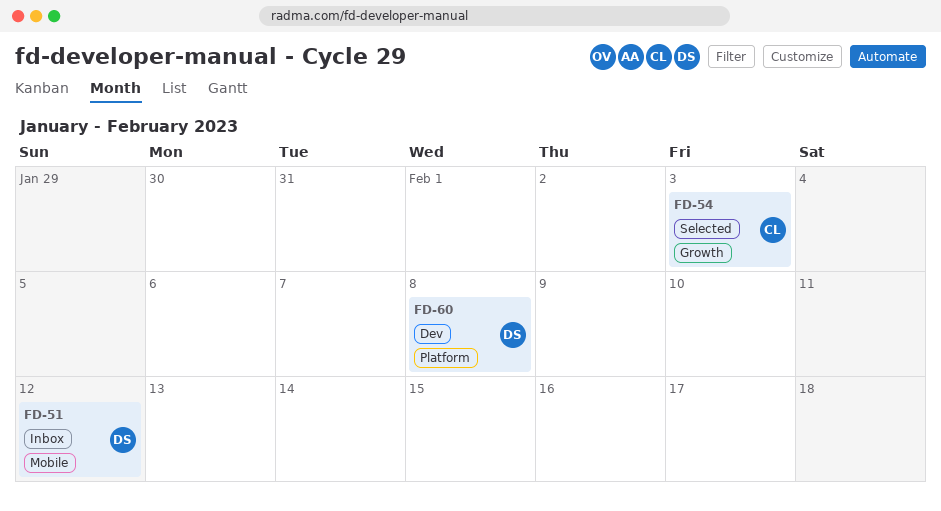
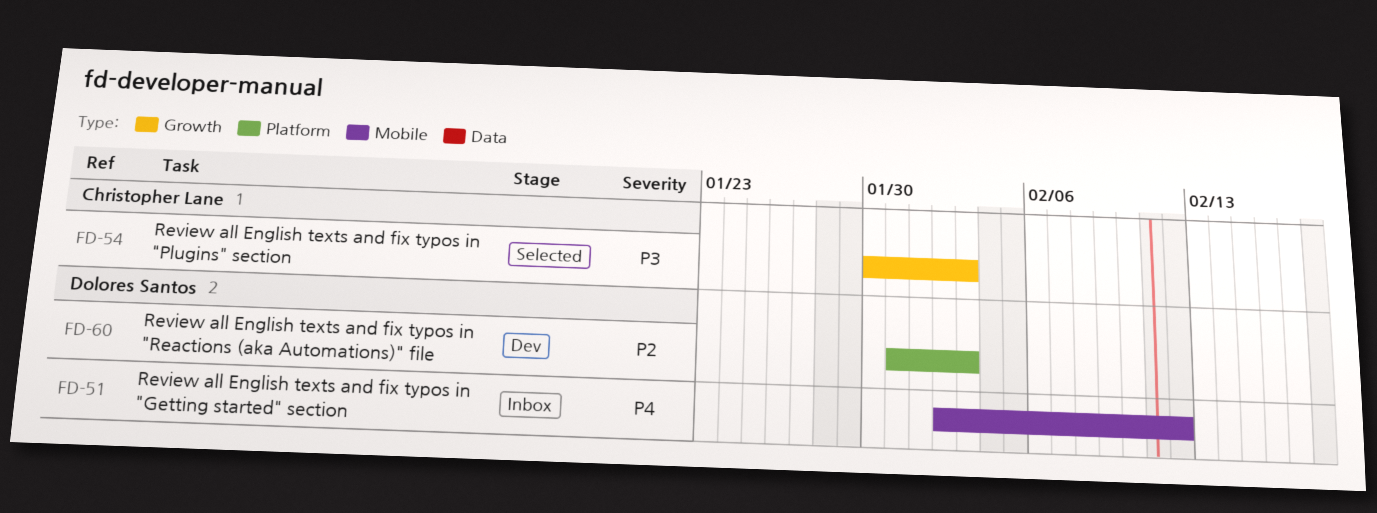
FD-60, due: Feb 8 -> Feb 3

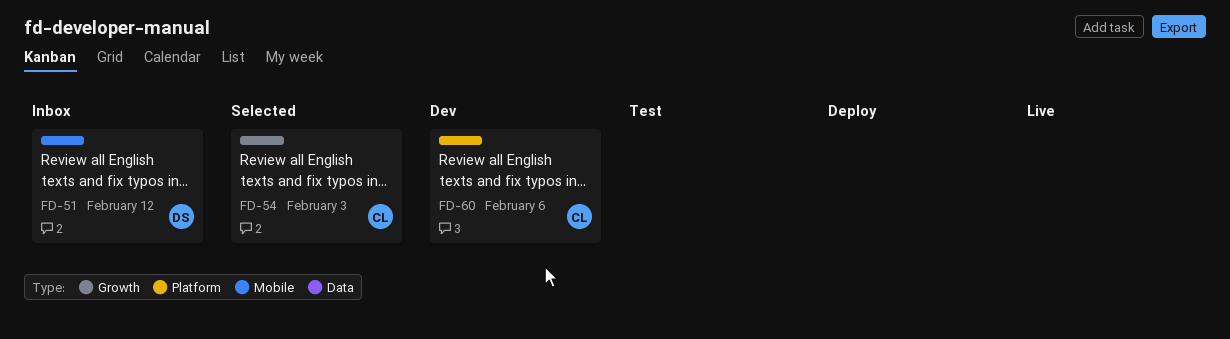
FD-60, owner: Dolores Santos -> Christopher Lane
FD-60, due: Feb 3 -> Feb 6

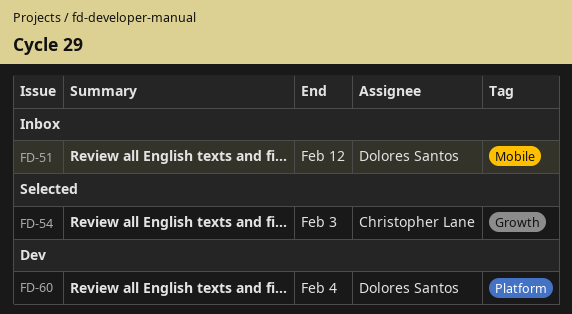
FD-60, owner: Christopher Lane -> Dolores Santos
FD-60, due: Feb 6 -> Feb 4

